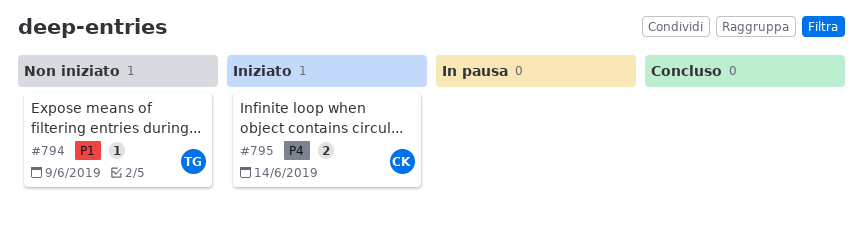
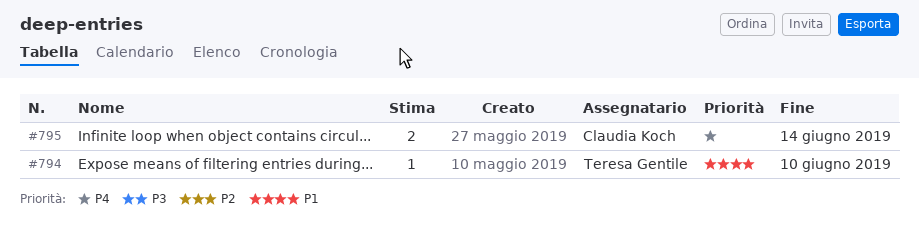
#794, due: Jun 9 -> Jun 10

